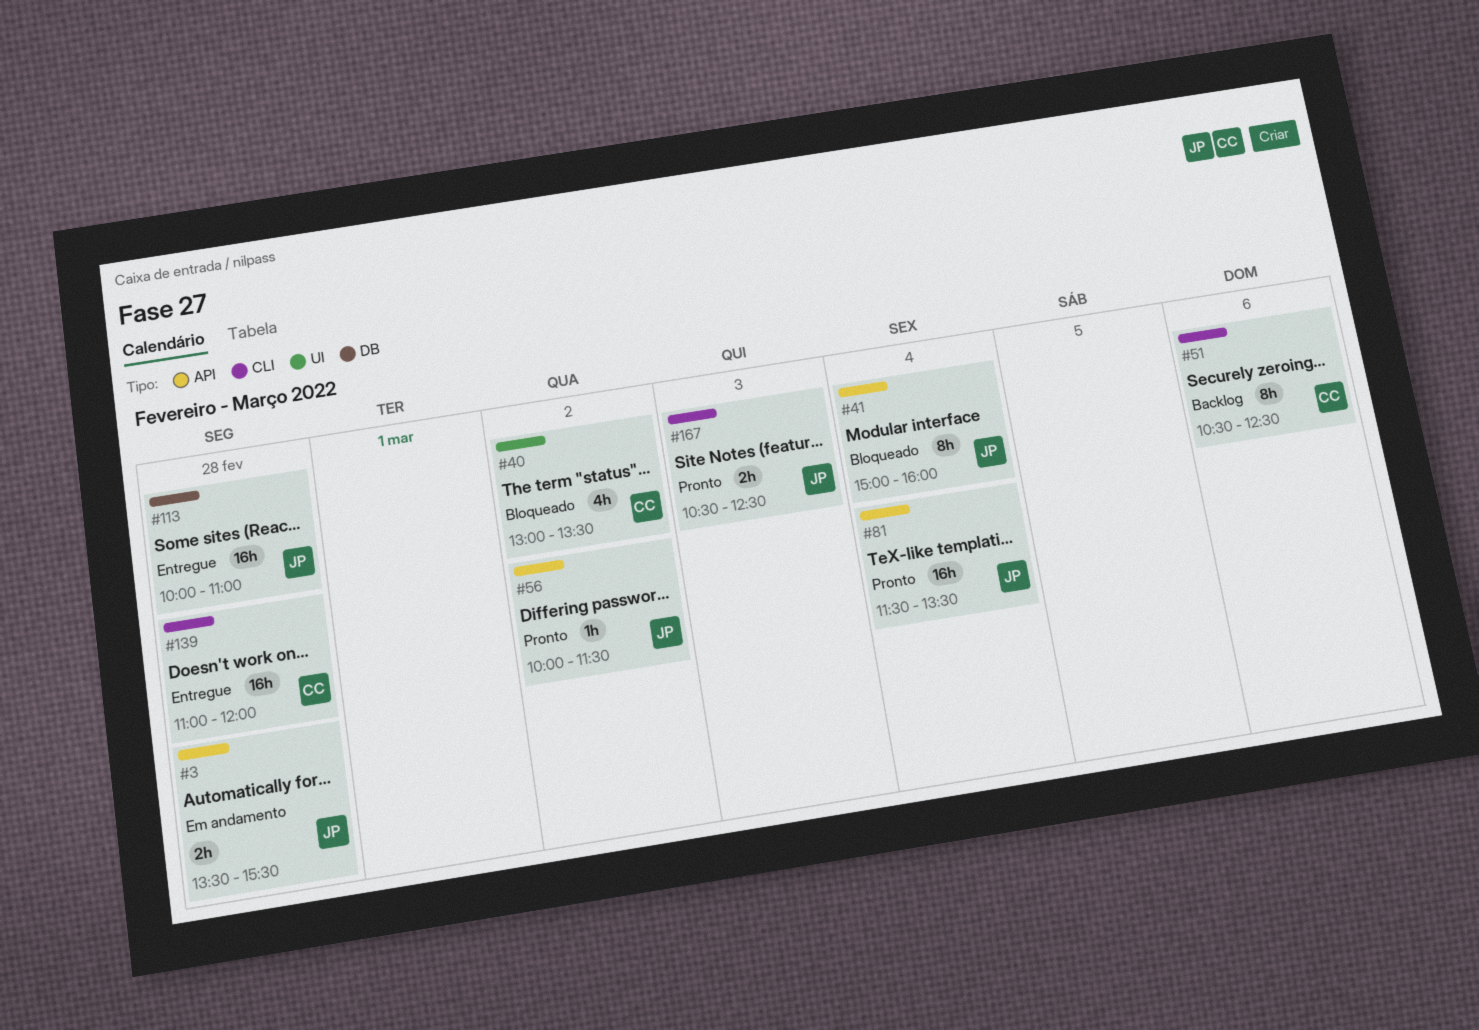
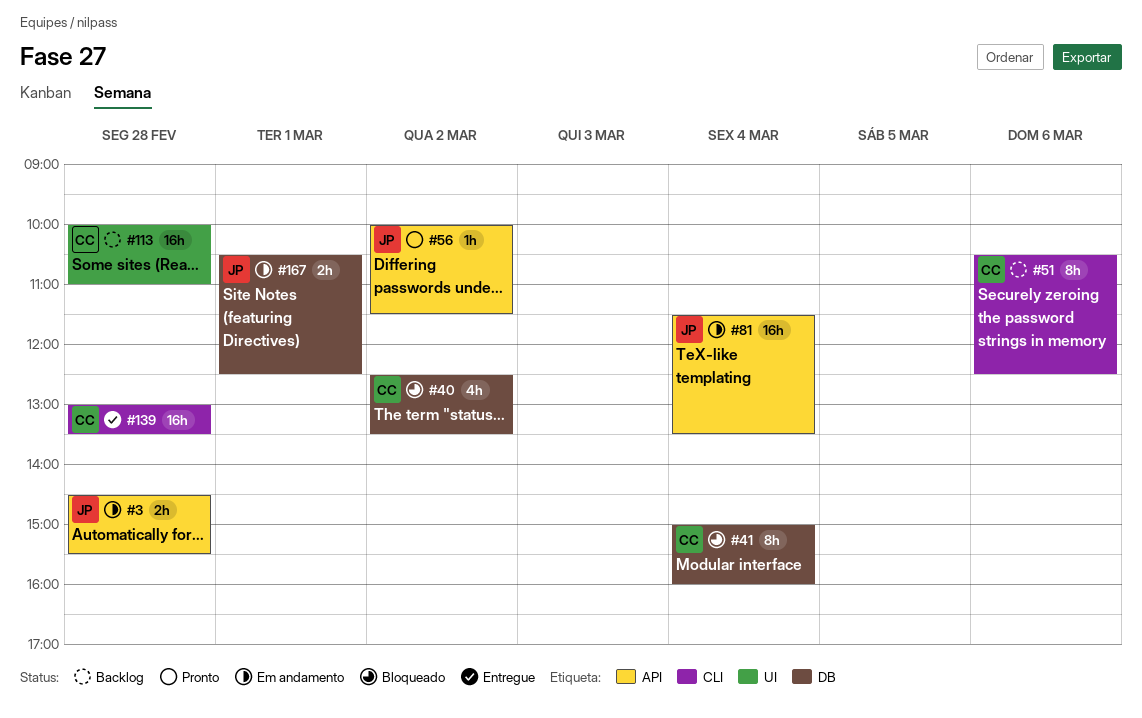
#3, begins: 13:30 -> 14:30
#40, label: UI -> DB
#40, begins: 13:00 -> 12:30
#41, owner: JP -> CC
#41, label: API -> DB
#81, status: Pronto -> Em andamento
#113, status: Entregue -> Backlog
#113, owner: JP -> CC
#113, label: DB -> UI
#139, begins: 11:00 -> 13:00
#139, ends: 12:00 -> 13:30
#167, status: Pronto -> Em andamento
#167, label: CLI -> DB
#167, day: Mar 3 -> Mar 1

